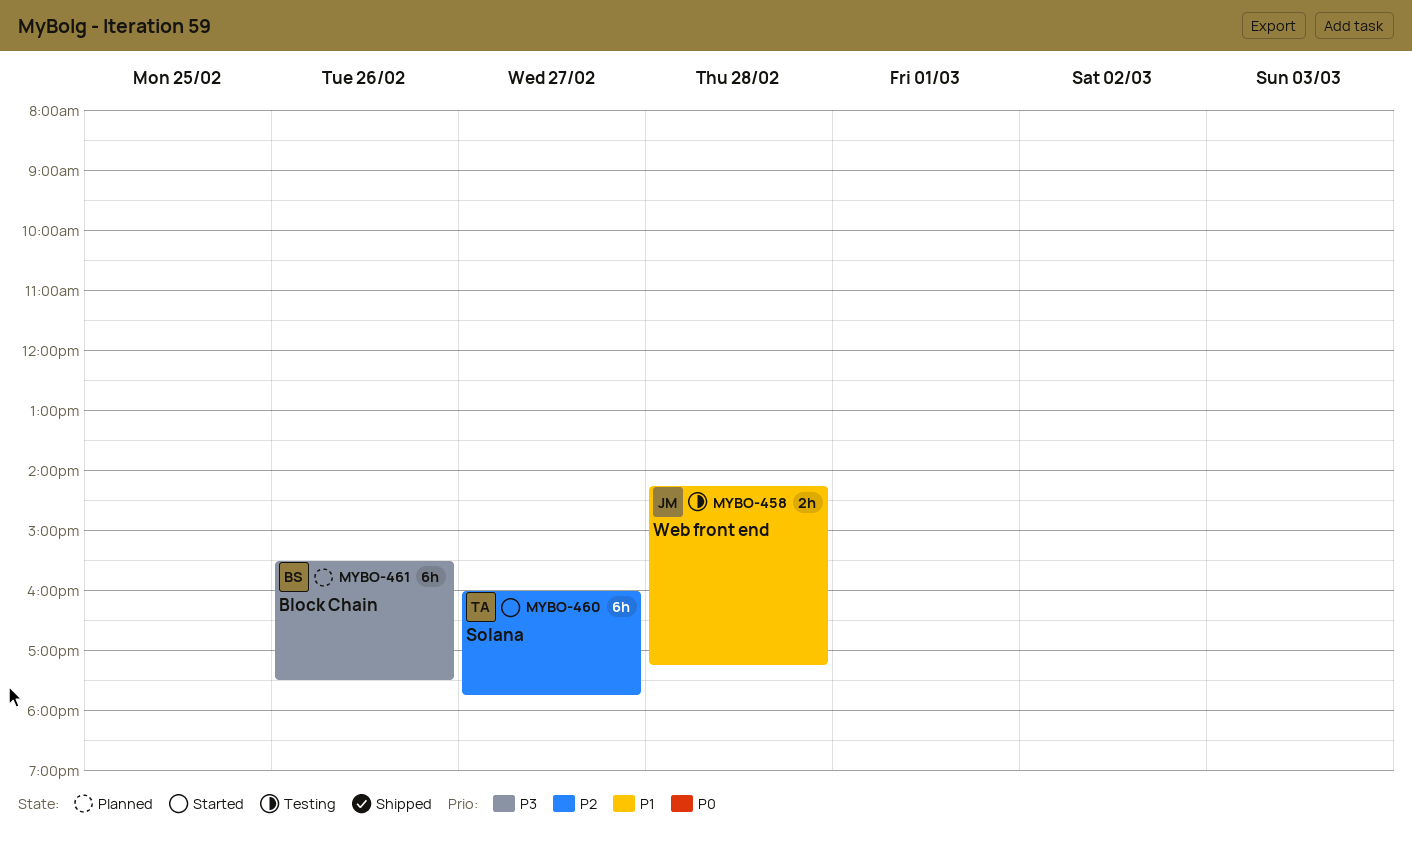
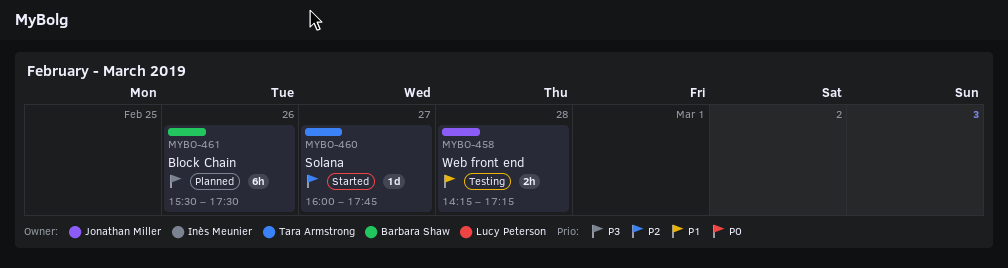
MYBO-460, estimate: 6h -> 1d

